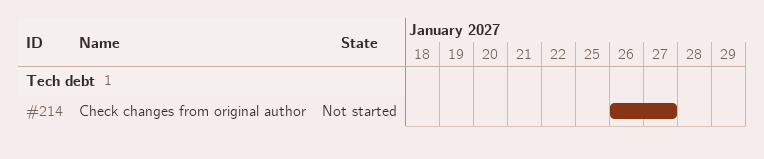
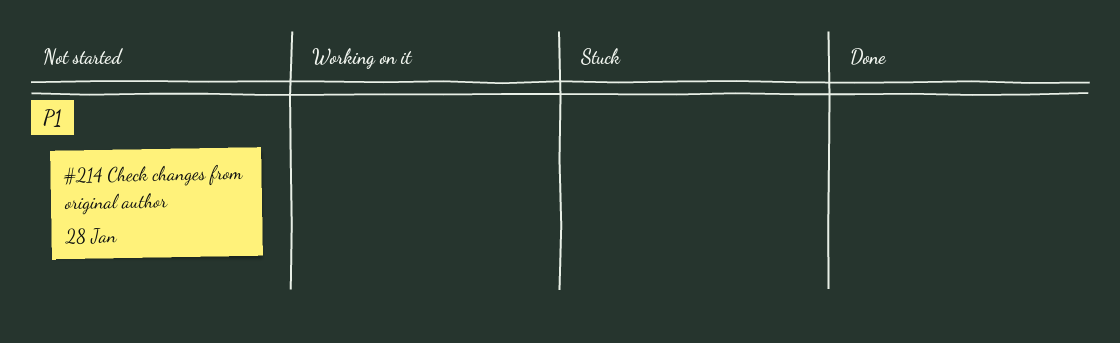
#214, due: Jan 27 -> Jan 28

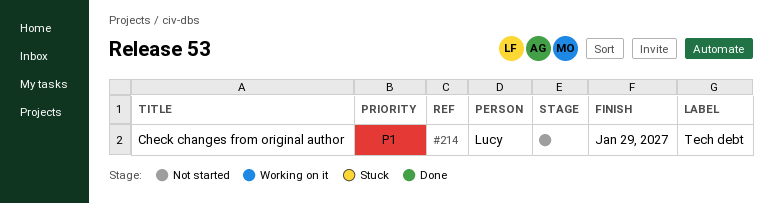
#214, due: Jan 28 -> Jan 29

